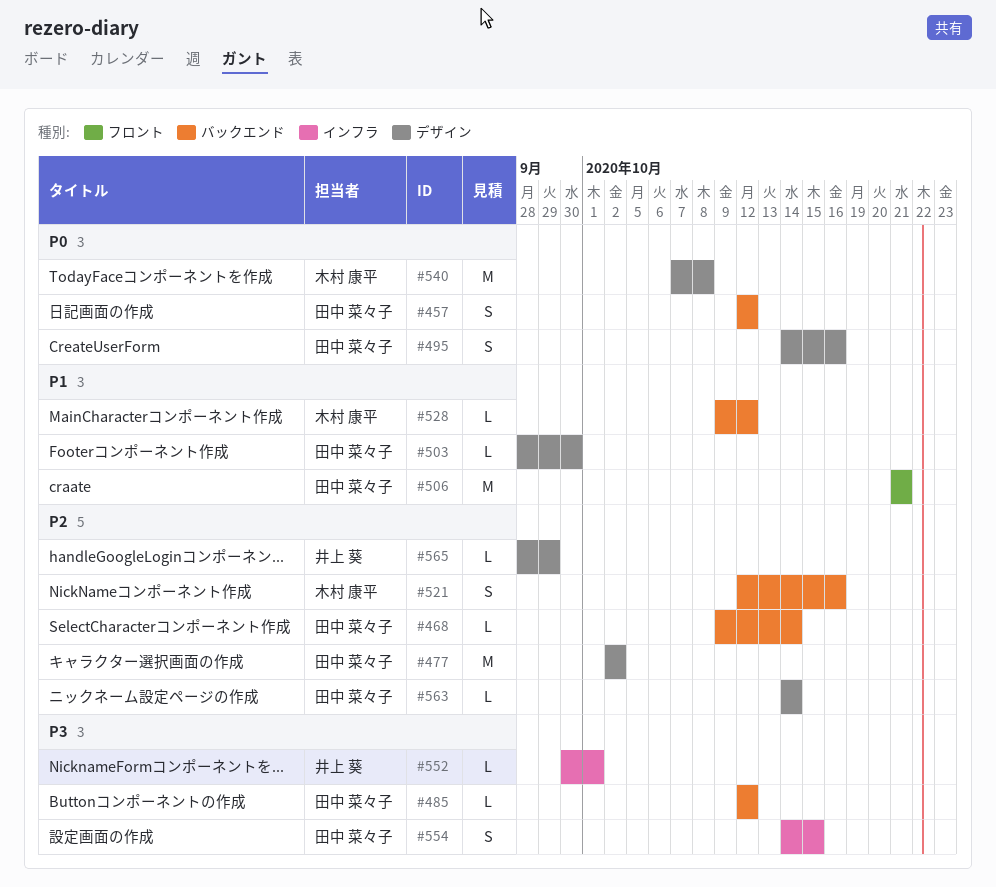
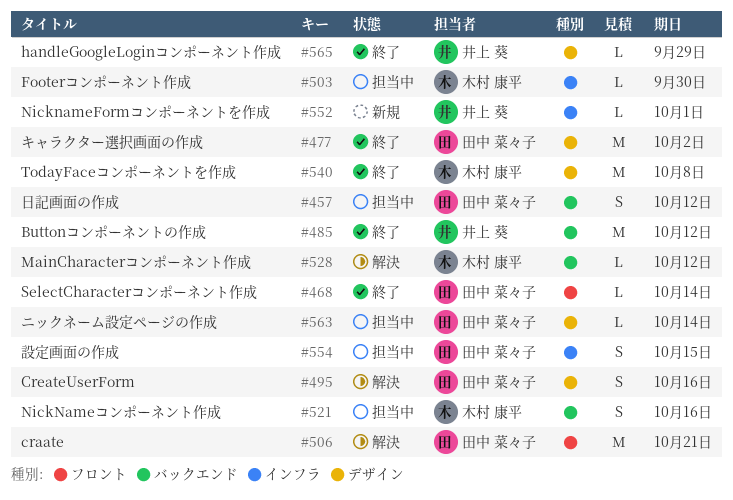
#468, label: バックエンド -> フロント
#485, owner: 田中 菜々子 -> 井上 葵
#485, estimate: L -> M
#503, owner: 田中 菜々子 -> 木村 康平
#503, label: デザイン -> インフラ

